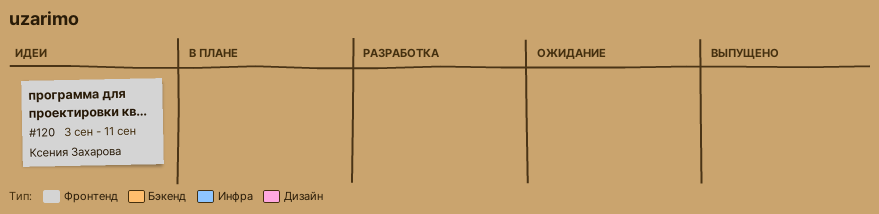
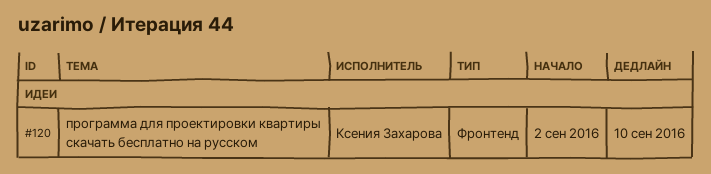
#120, start: Sep 3 -> Sep 2
#120, due: Sep 11 -> Sep 10

